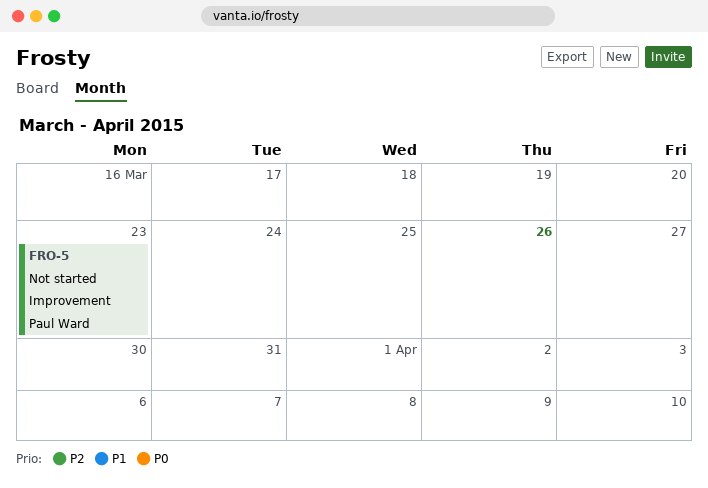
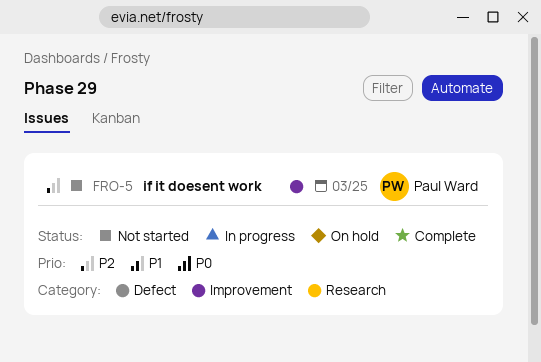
FRO-5, due: Mar 23 -> Mar 25

